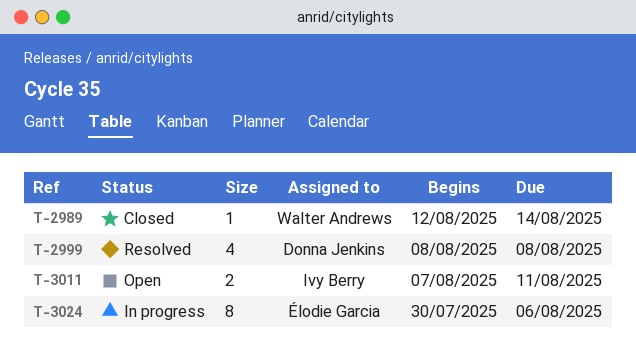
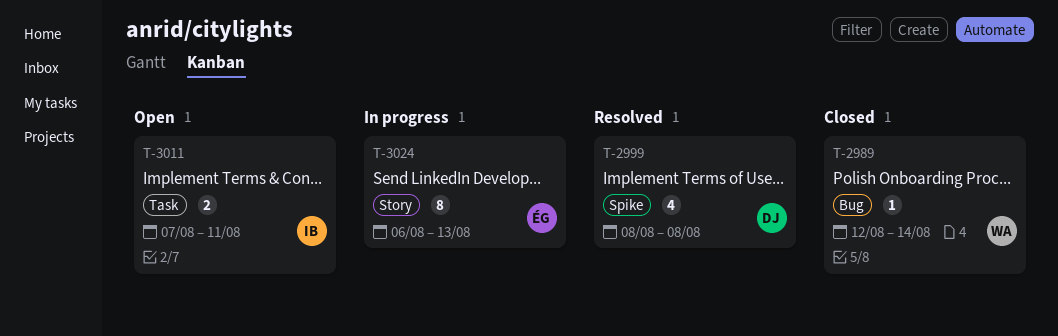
T-3024, start: Jul 30 -> Aug 6
T-3024, due: Aug 6 -> Aug 13

